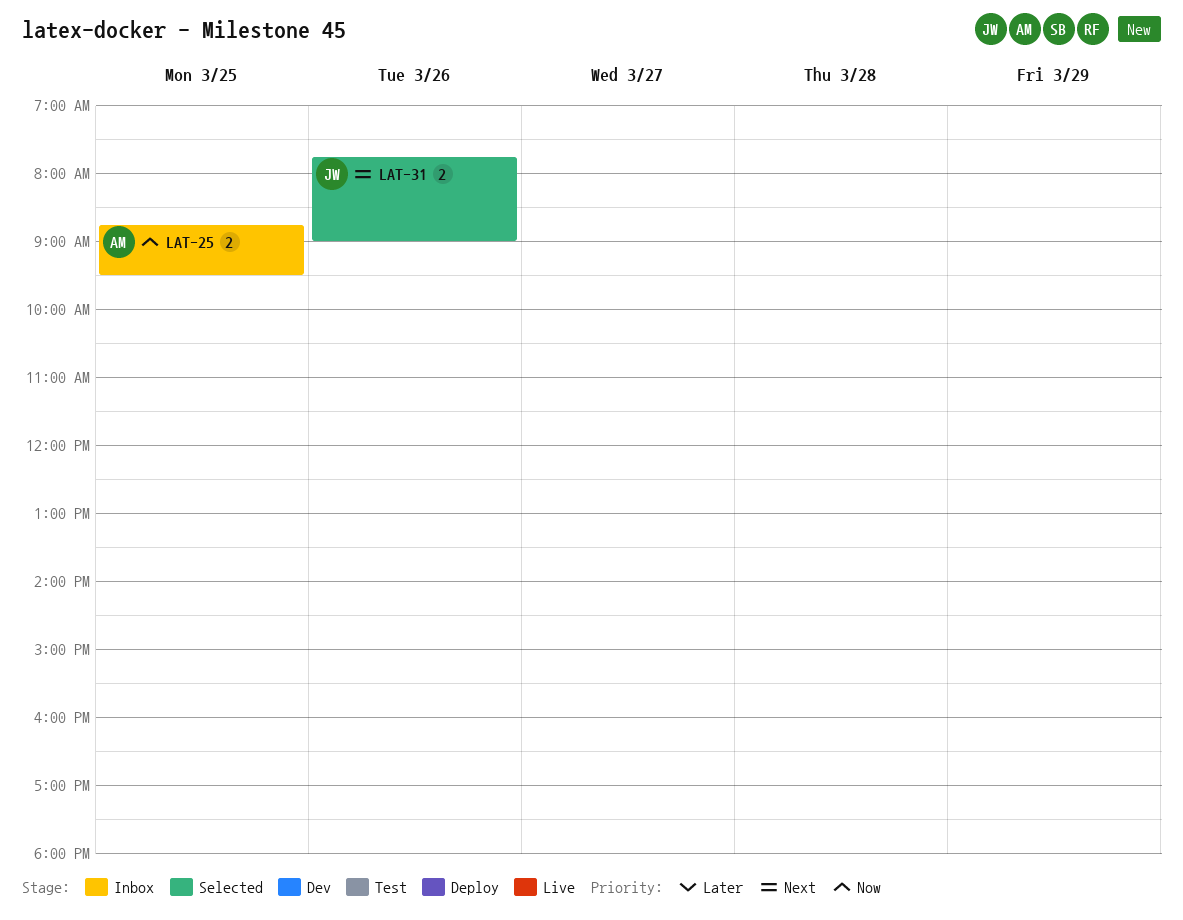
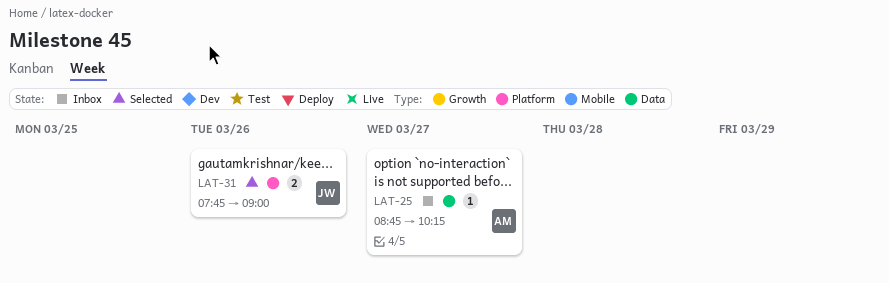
LAT-25, estimate: 2 -> 1
LAT-25, day: Mar 25 -> Mar 27
LAT-25, ends: 09:30 -> 10:15

